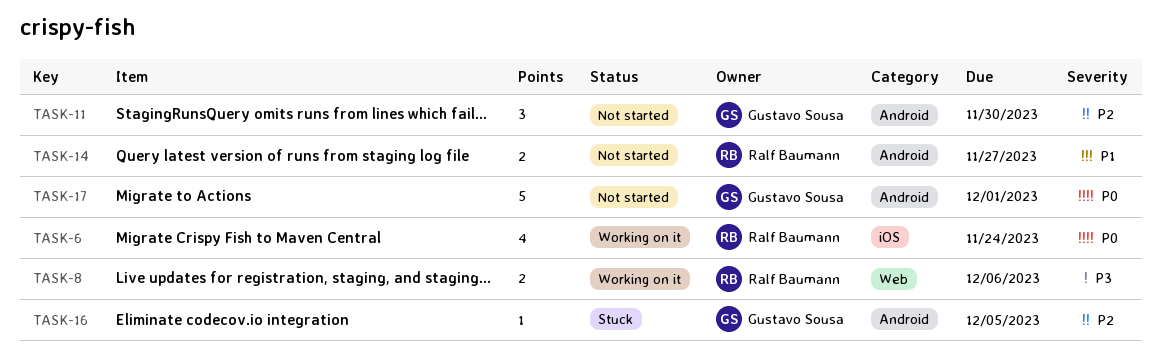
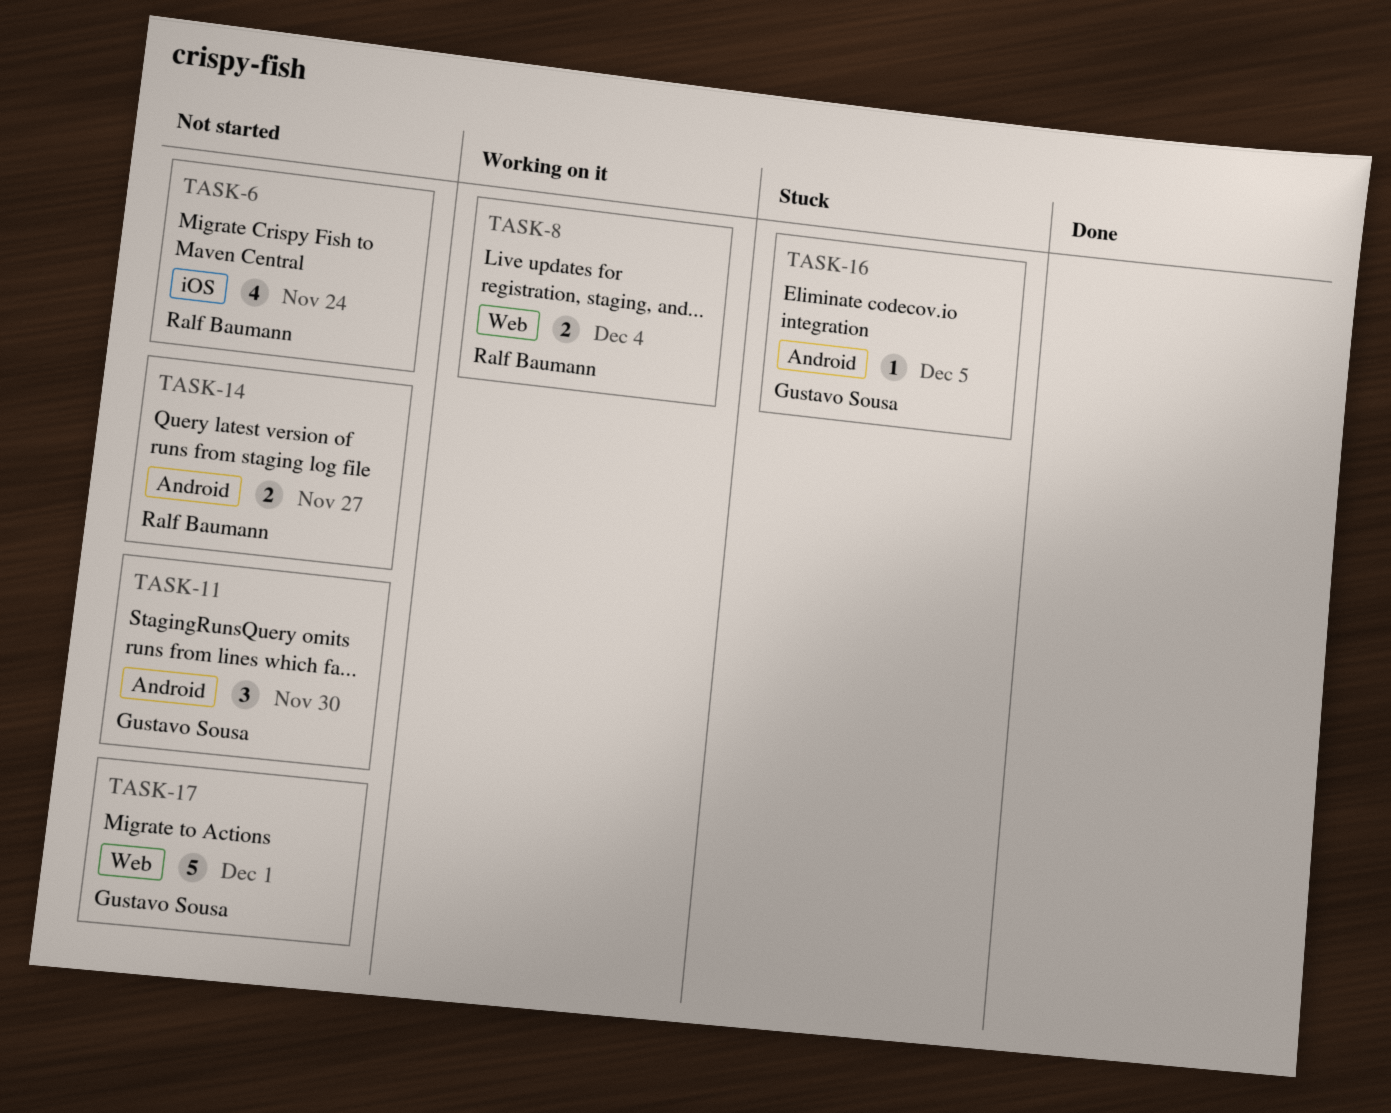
TASK-6, status: Working on it -> Not started
TASK-8, due: Dec 6 -> Dec 4
TASK-17, label: Android -> Web

